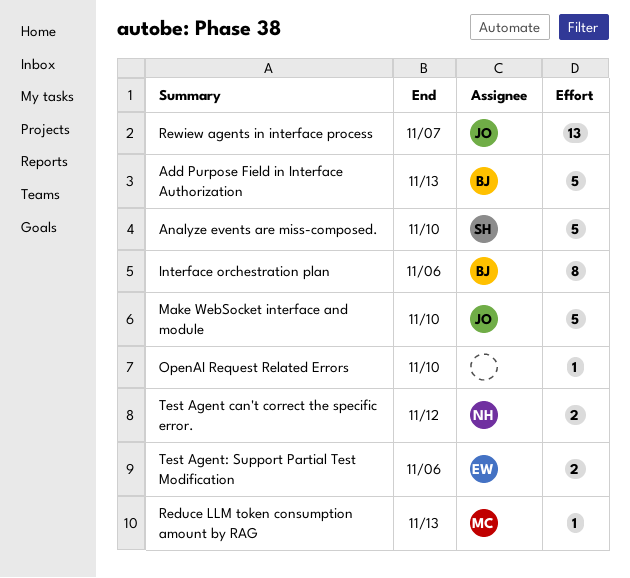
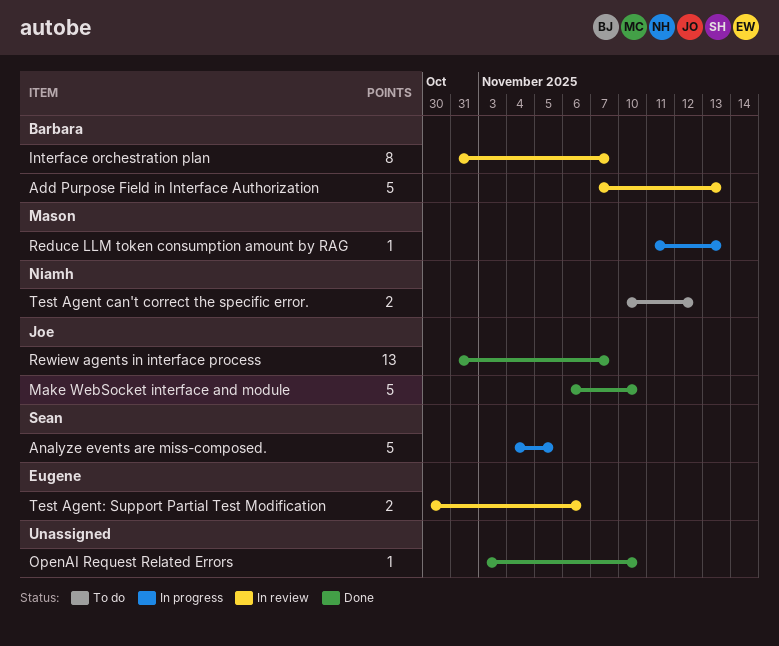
Analyze events are miss-composed., due: Nov 10 -> Nov 5
Interface orchestration plan, due: Nov 6 -> Nov 7

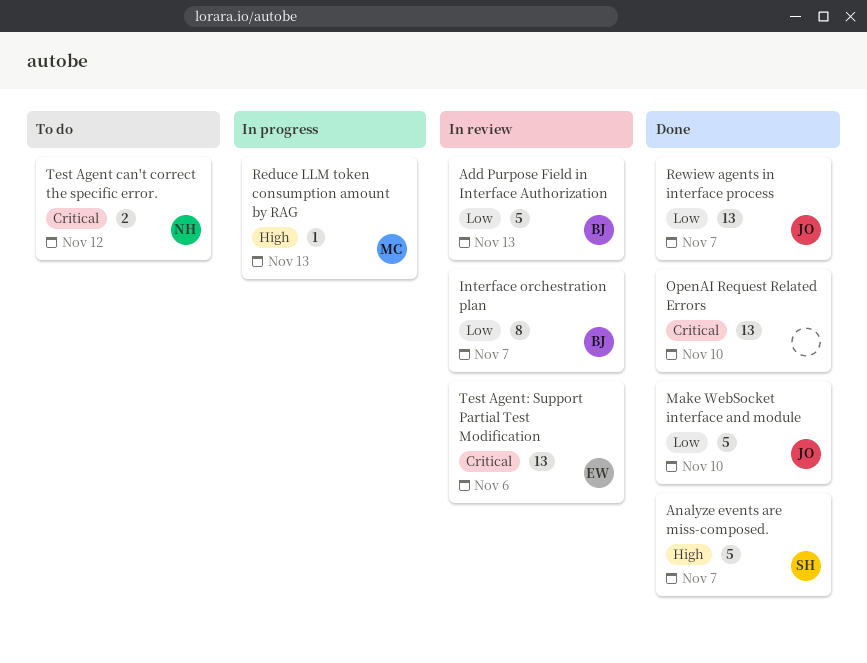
Analyze events are miss-composed., status: In progress -> Done
Analyze events are miss-composed., due: Nov 5 -> Nov 7
OpenAI Request Related Errors, estimate: 1 -> 13
Test Agent: Support Partial Test Modification, estimate: 2 -> 13

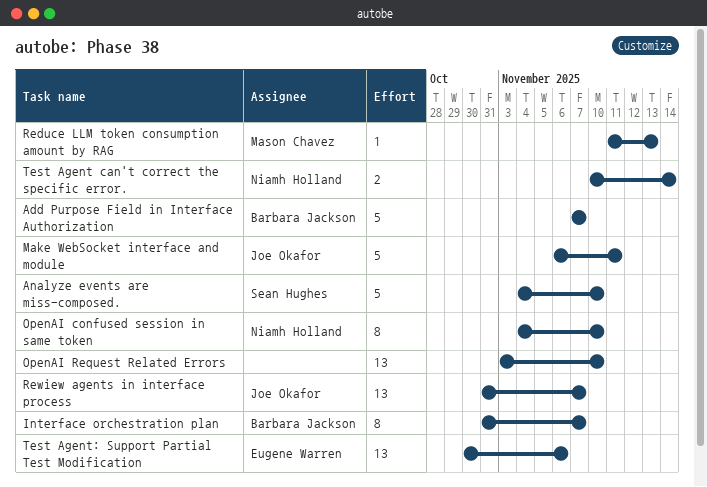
Add Purpose Field in Interface Authorization, due: Nov 13 -> Nov 7
Analyze events are miss-composed., due: Nov 7 -> Nov 10
Make WebSocket interface and module, due: Nov 10 -> Nov 11
OpenAI confused session in same token: none -> present
Test Agent can't correct the specific error., due: Nov 12 -> Nov 14

